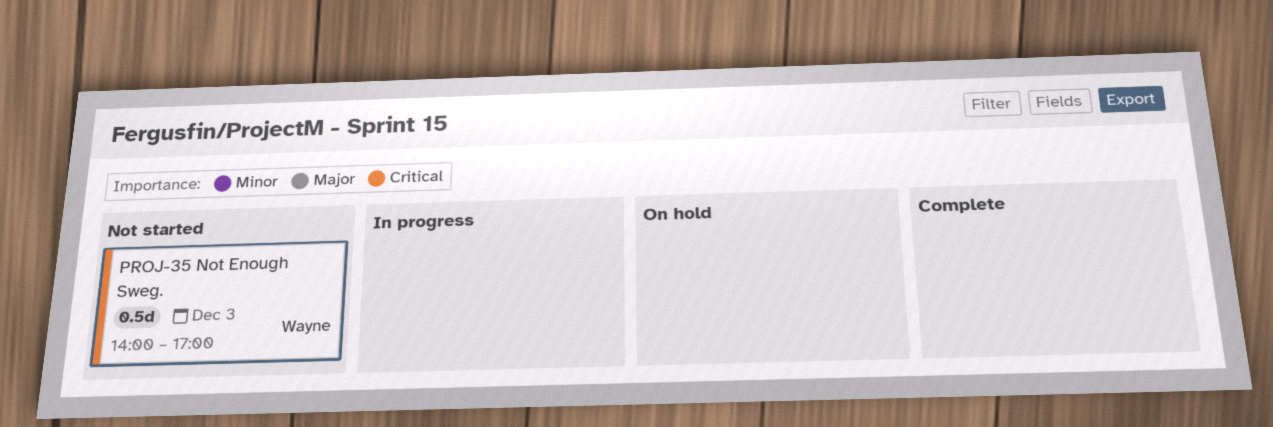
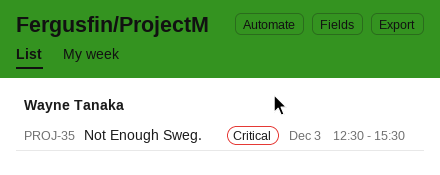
PROJ-35, begins: 14:00 -> 12:30
PROJ-35, ends: 17:00 -> 15:30

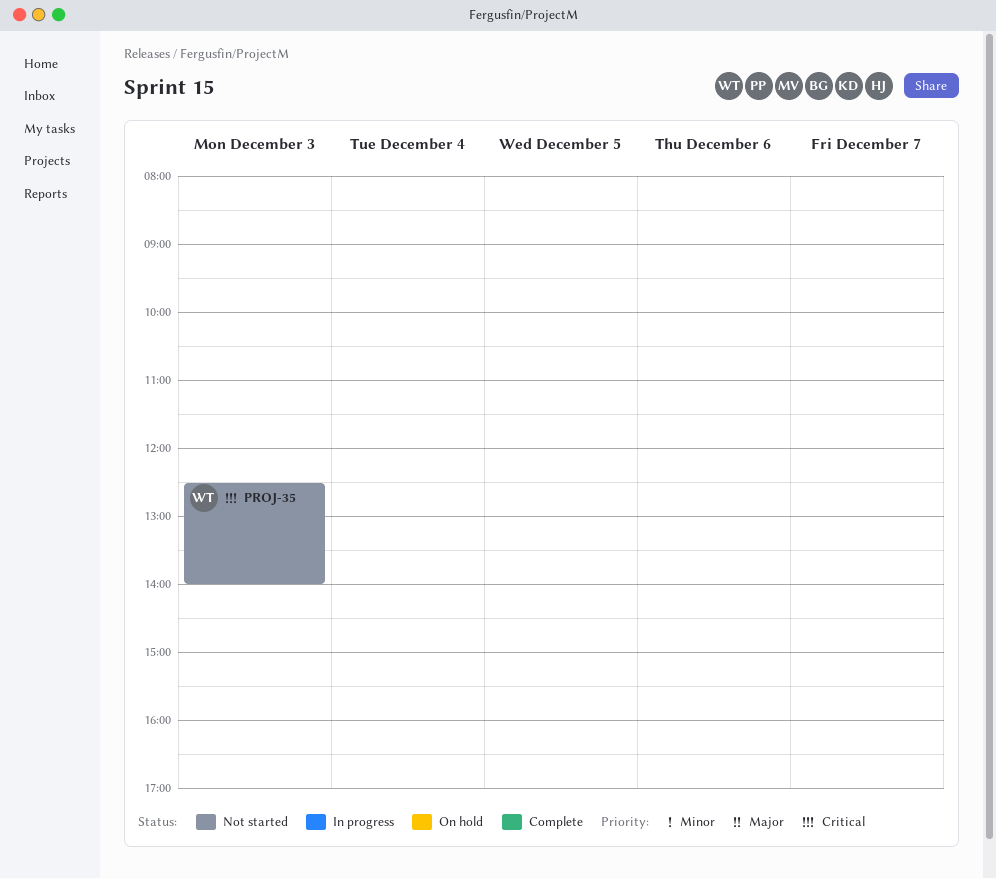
PROJ-35, ends: 15:30 -> 14:00

